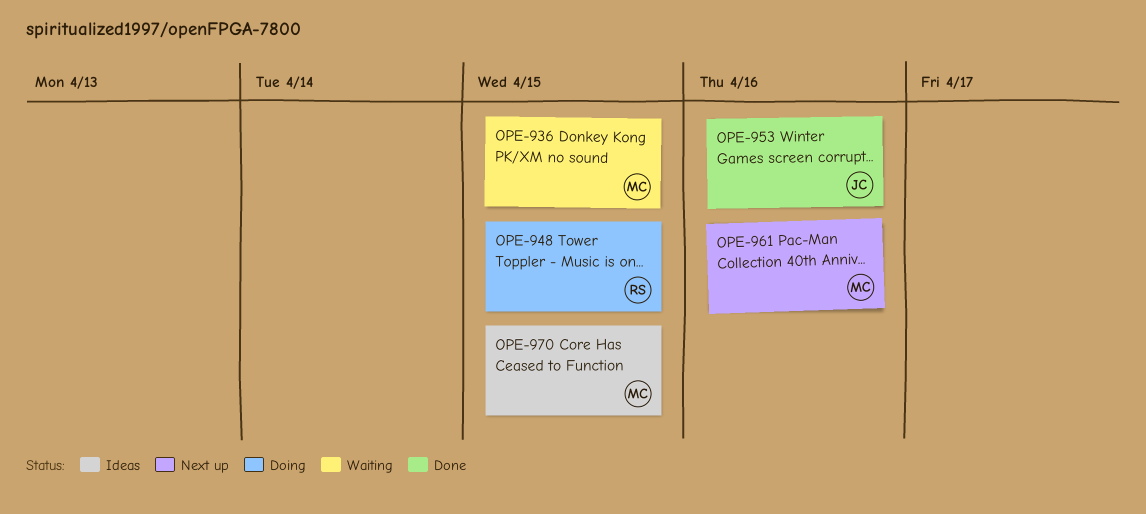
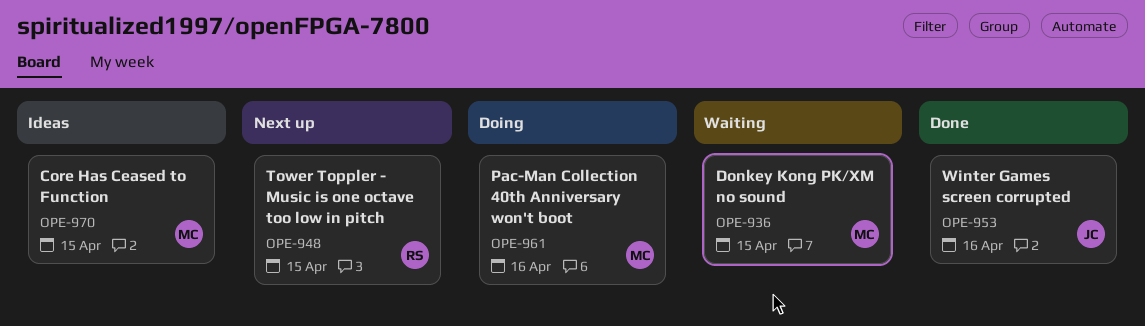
OPE-948, status: Doing -> Next up
OPE-961, status: Next up -> Doing

